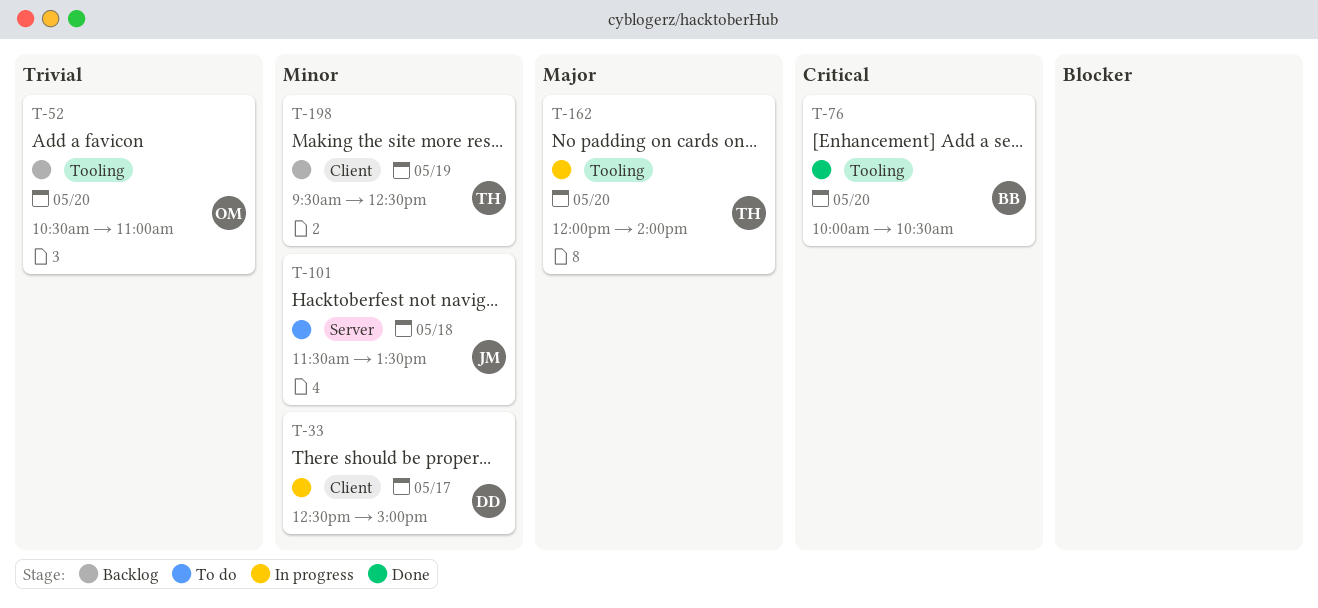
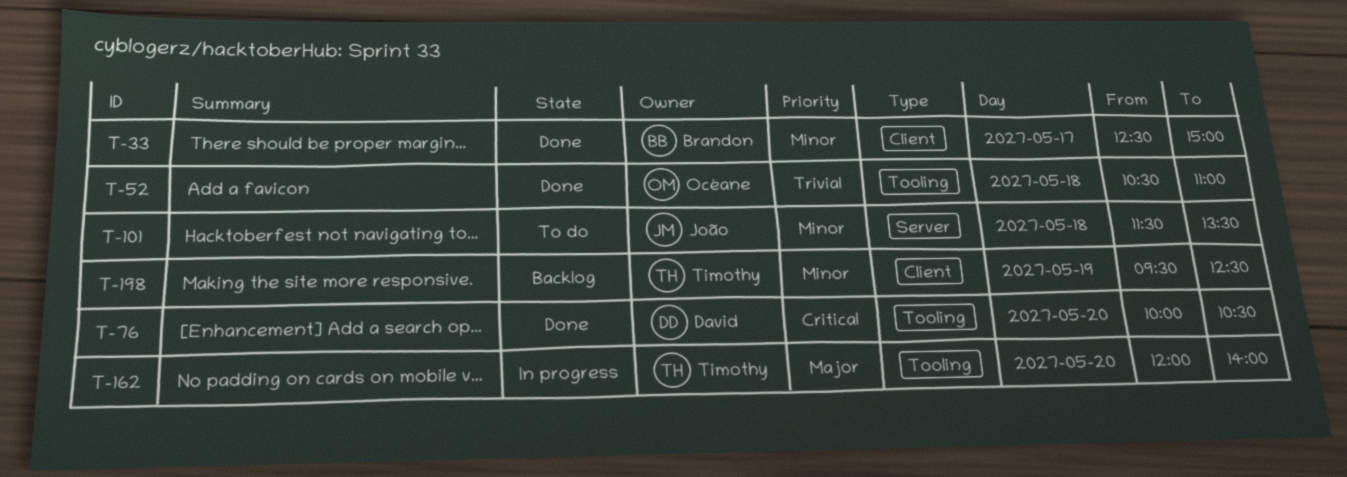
T-33, status: In progress -> Done
T-33, owner: David -> Brandon
T-52, status: Backlog -> Done
T-52, day: May 20 -> May 18
T-76, owner: Brandon -> David

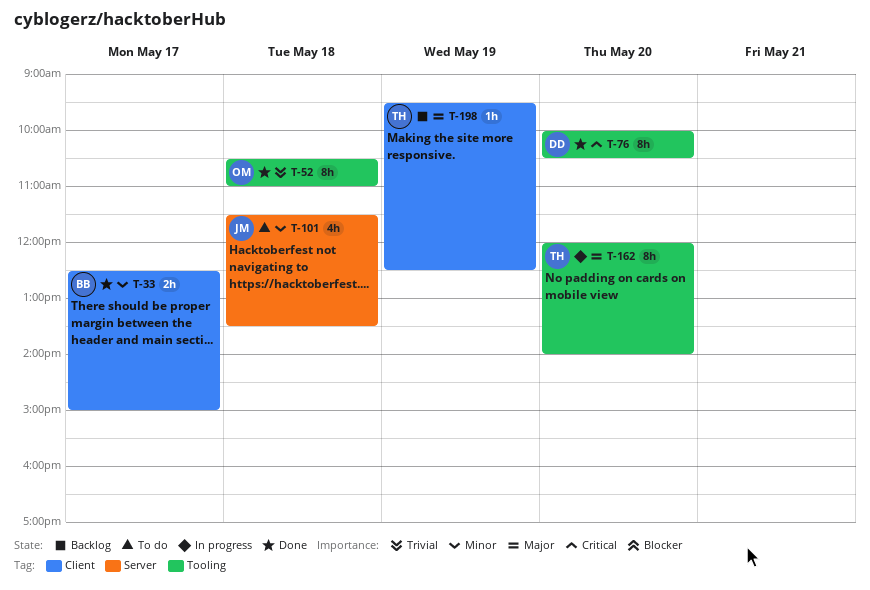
T-198, priority: Minor -> Major

